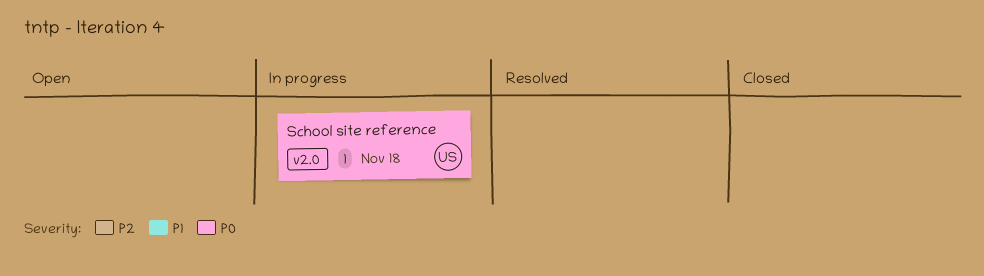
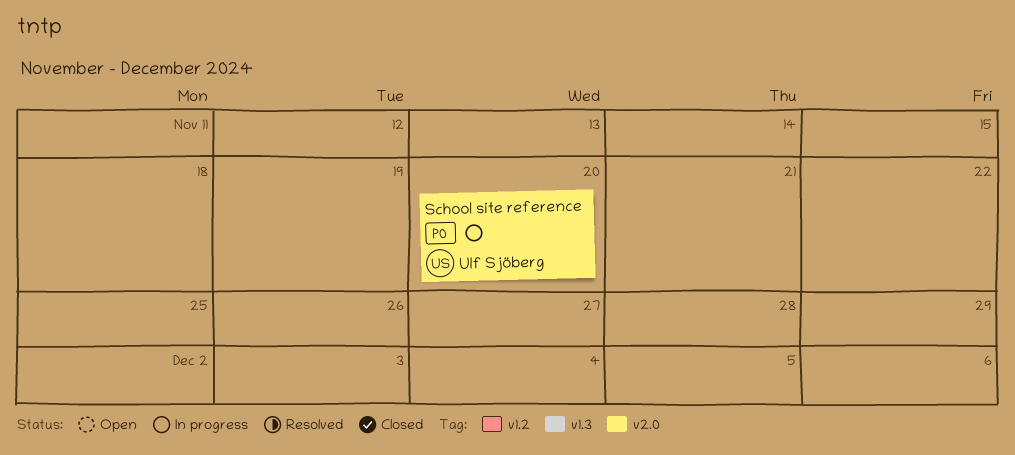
School site reference, due: Nov 18 -> Nov 20

